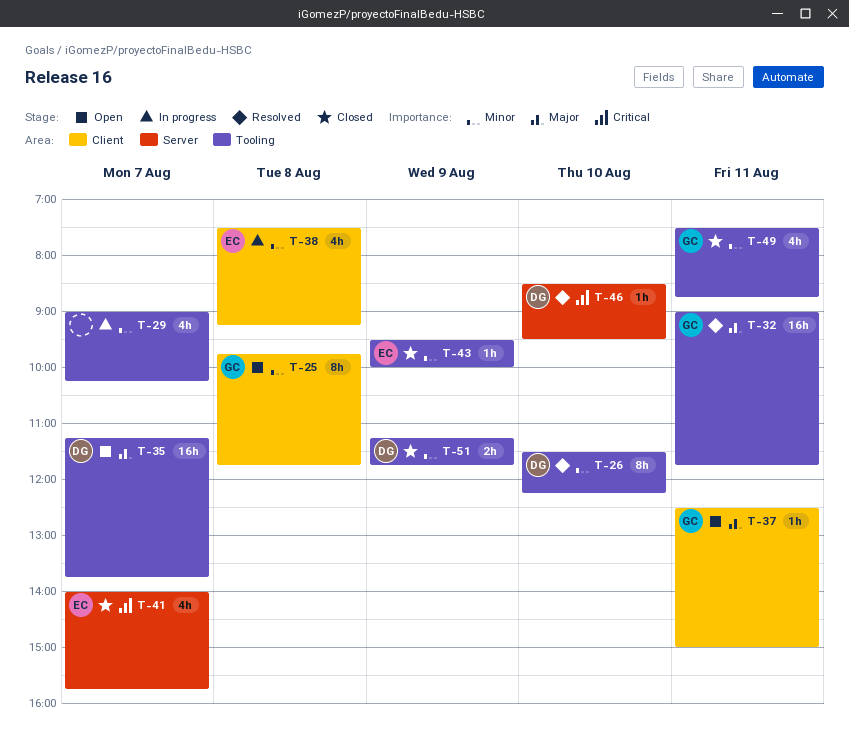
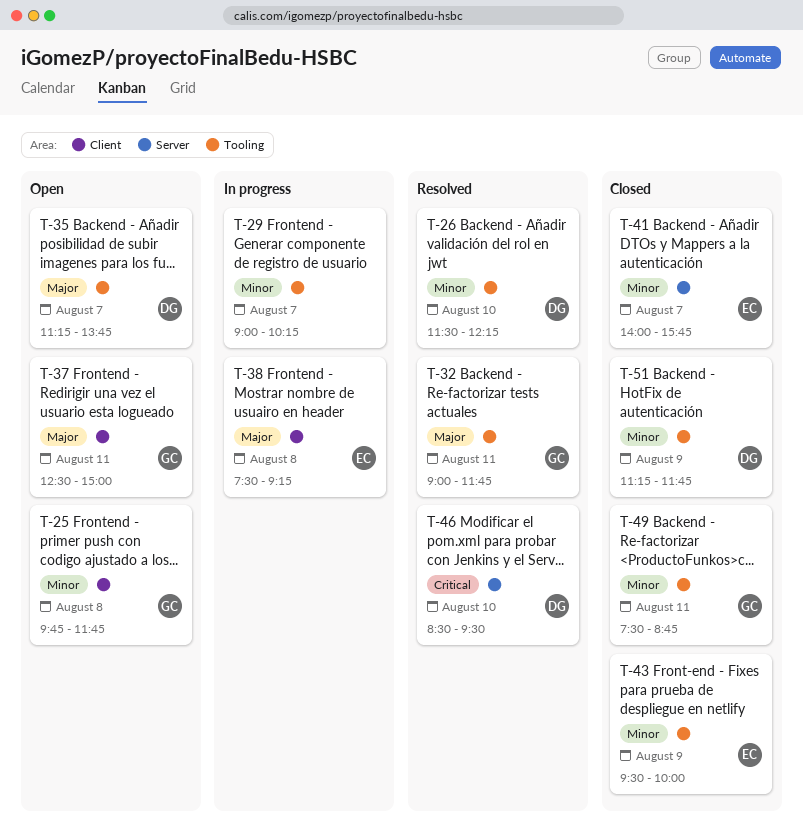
T-38, priority: Minor -> Major
T-41, priority: Critical -> Minor

